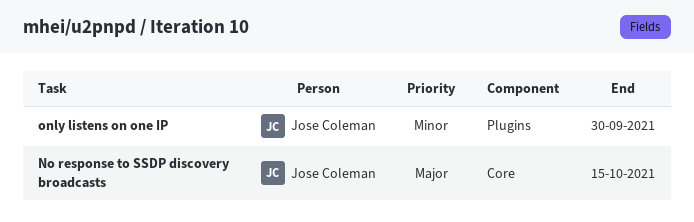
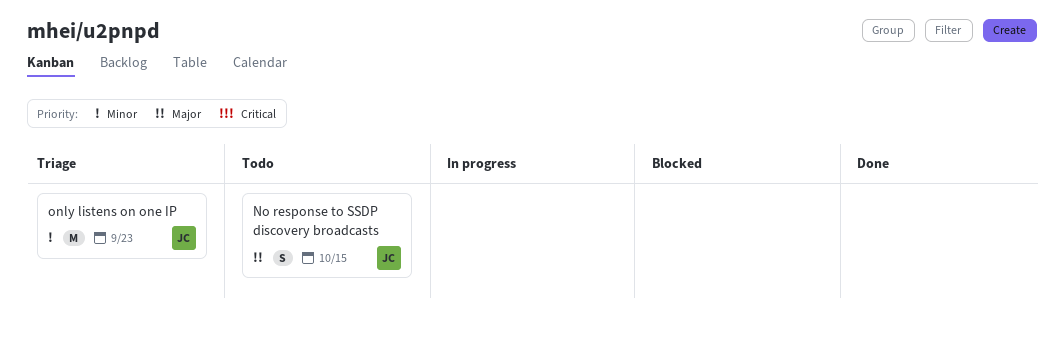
only listens on one IP, due: Sep 30 -> Sep 23

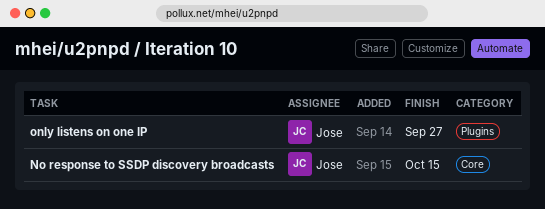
only listens on one IP, due: Sep 23 -> Sep 27

